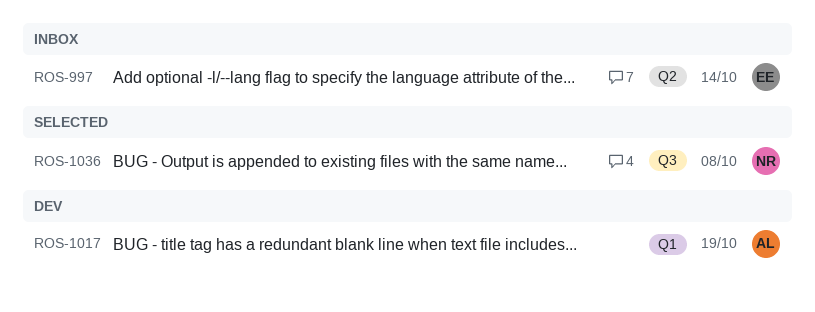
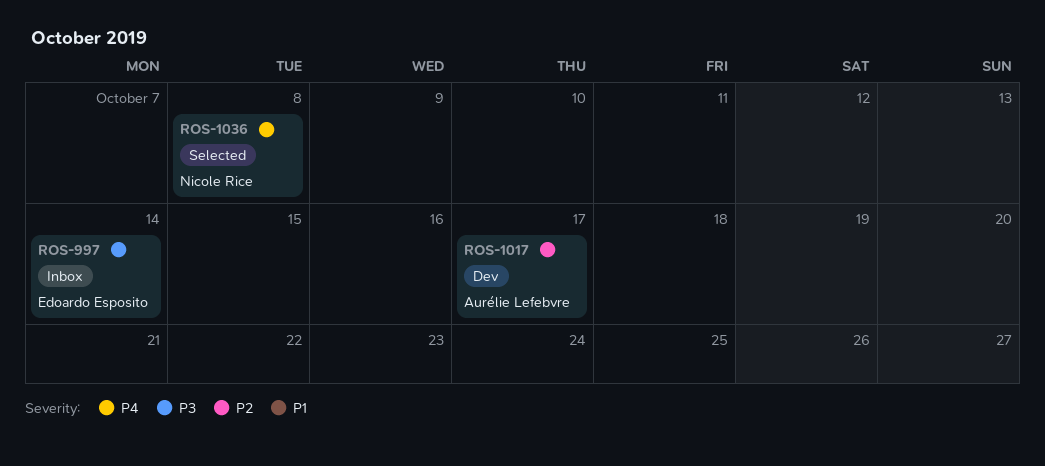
ROS-1017, due: Oct 19 -> Oct 17

